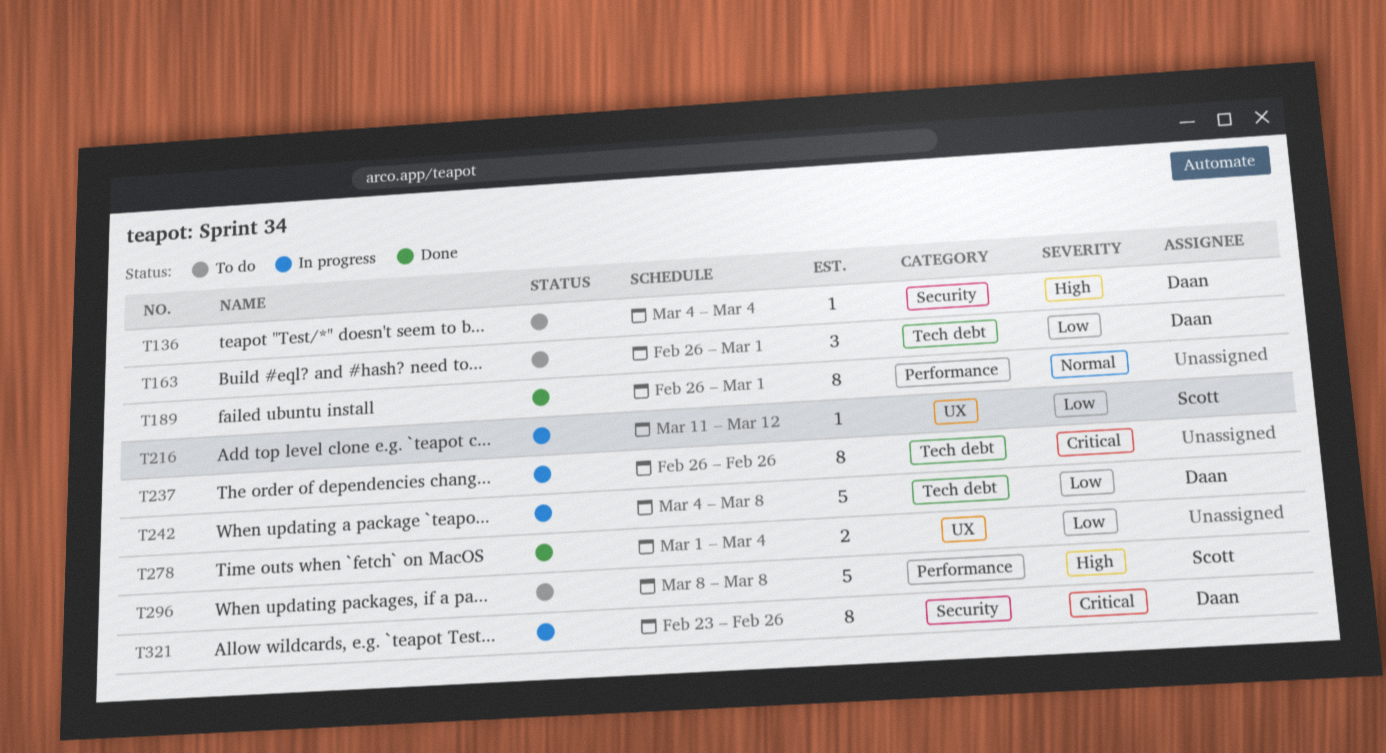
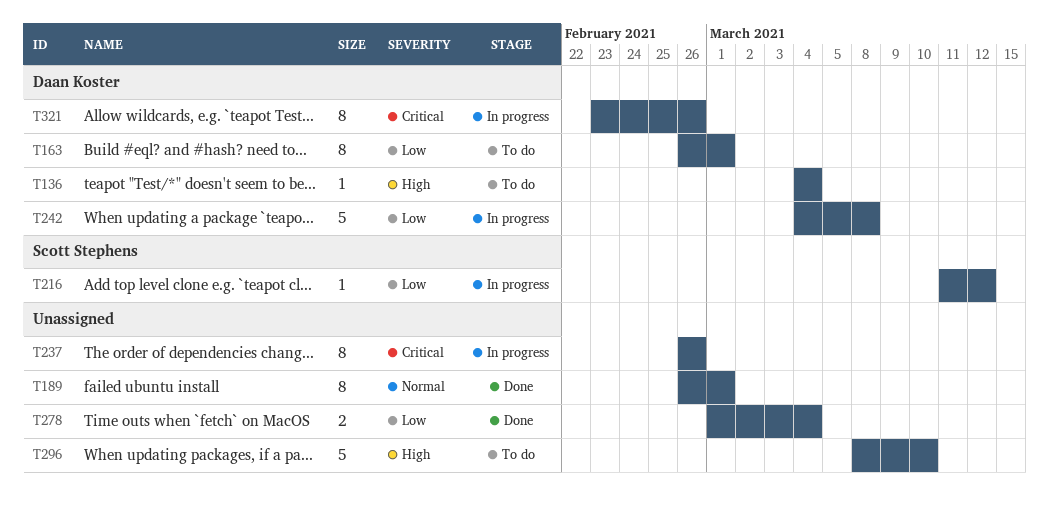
T163, estimate: 3 -> 8
T296, owner: Scott Stephens -> none
T296, due: Mar 8 -> Mar 10

